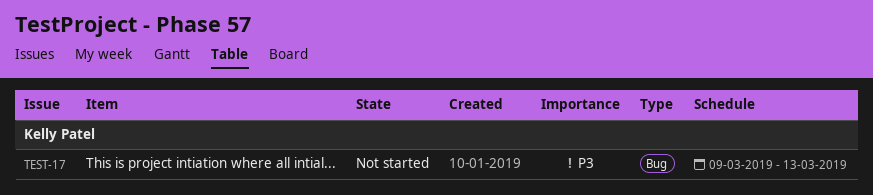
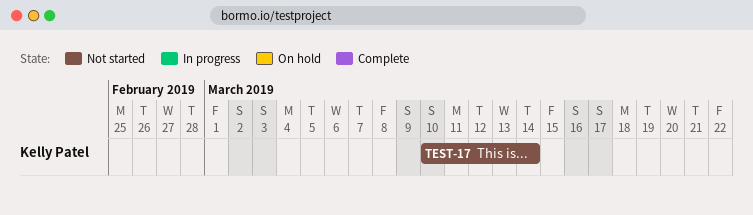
TEST-17, start: Mar 9 -> Mar 10
TEST-17, due: Mar 13 -> Mar 14

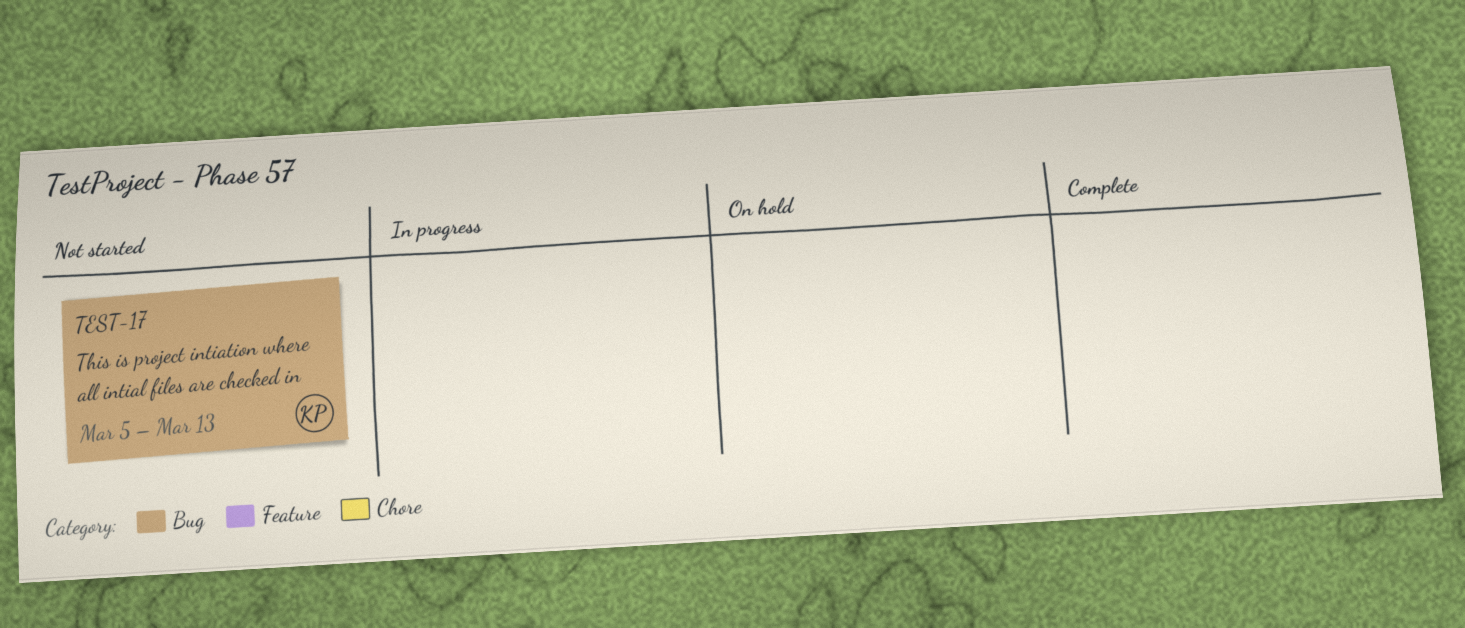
TEST-17, start: Mar 10 -> Mar 5
TEST-17, due: Mar 14 -> Mar 13

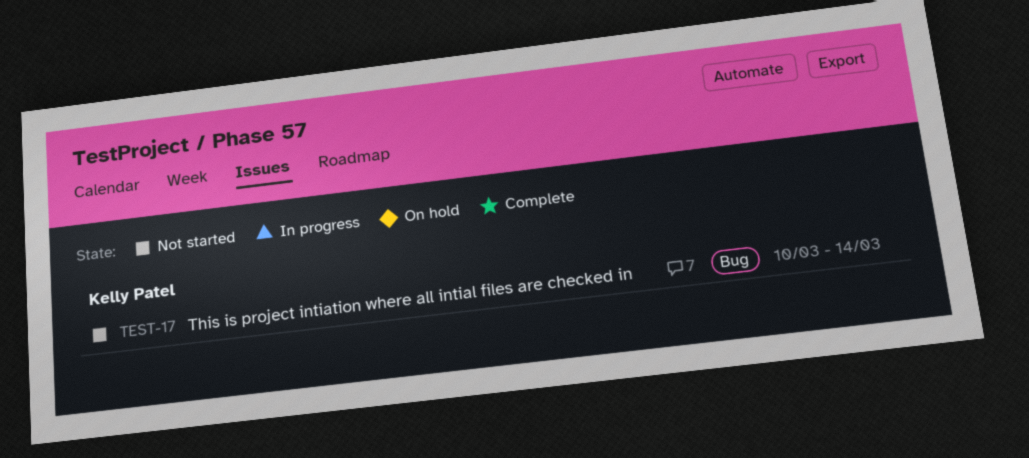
TEST-17, start: Mar 5 -> Mar 10
TEST-17, due: Mar 13 -> Mar 14

